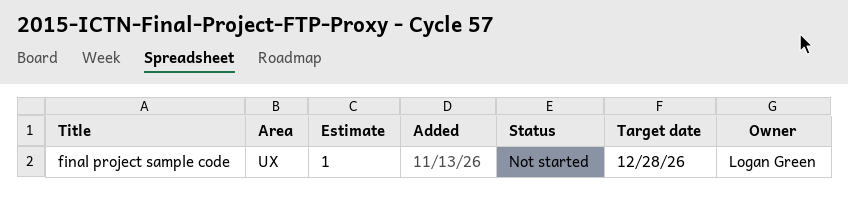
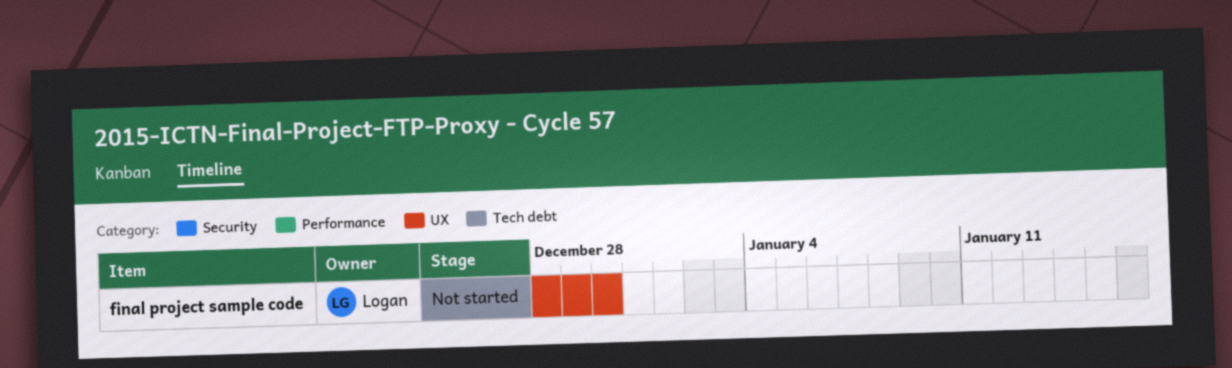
final project sample code, due: Dec 28 -> Dec 30

